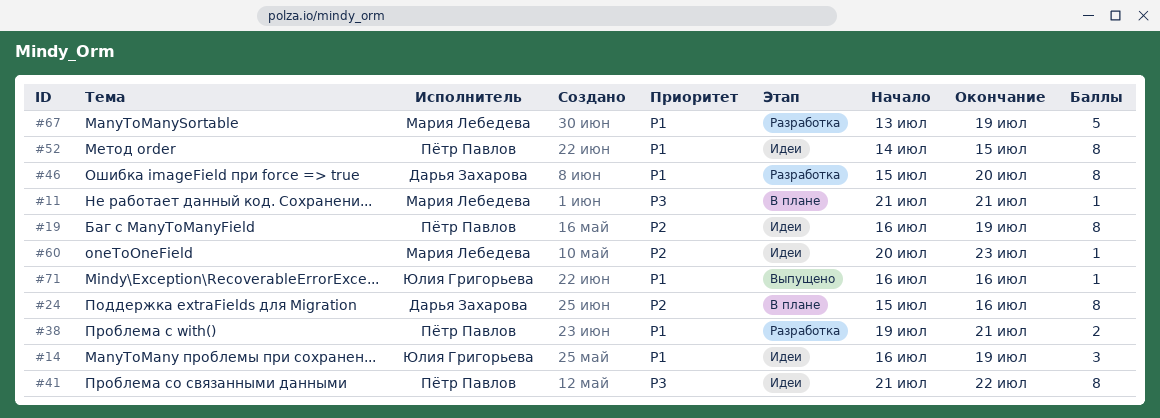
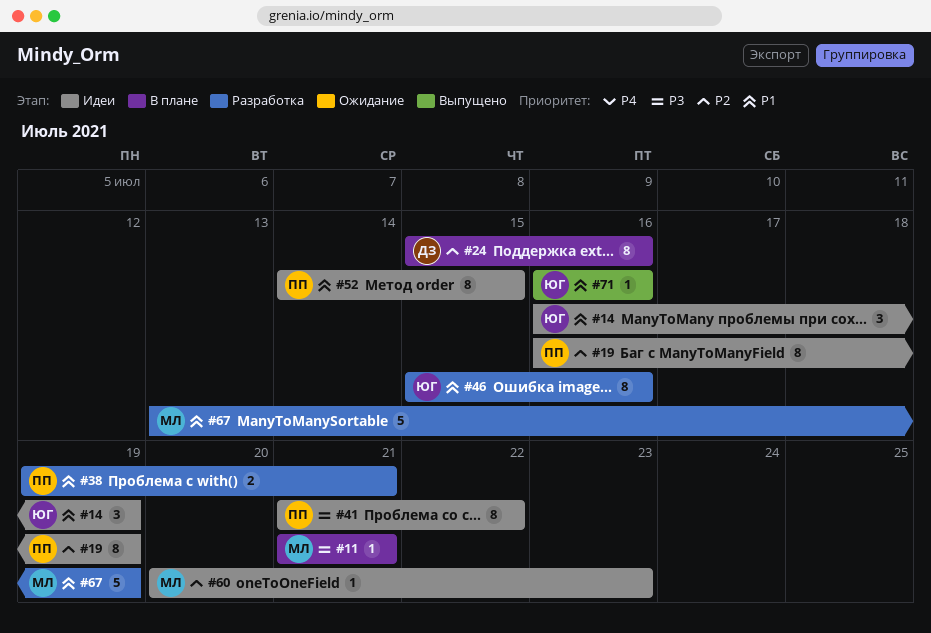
#46, owner: Дарья Захарова -> Юлия Григорьева
#46, due: Jul 20 -> Jul 16

